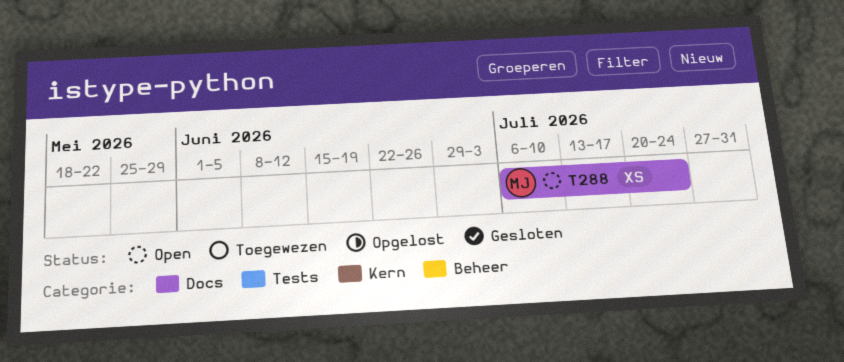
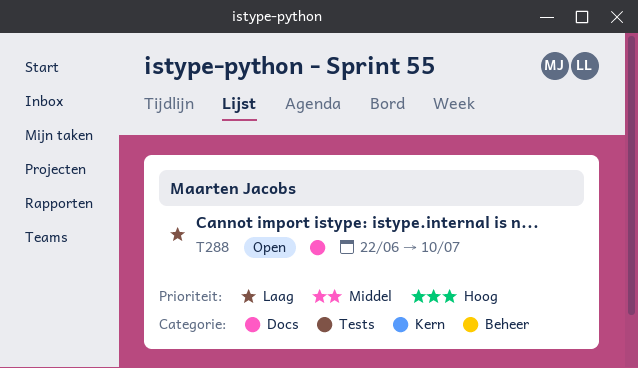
T288, start: Jul 6 -> Jun 22
T288, due: Jul 24 -> Jul 10

